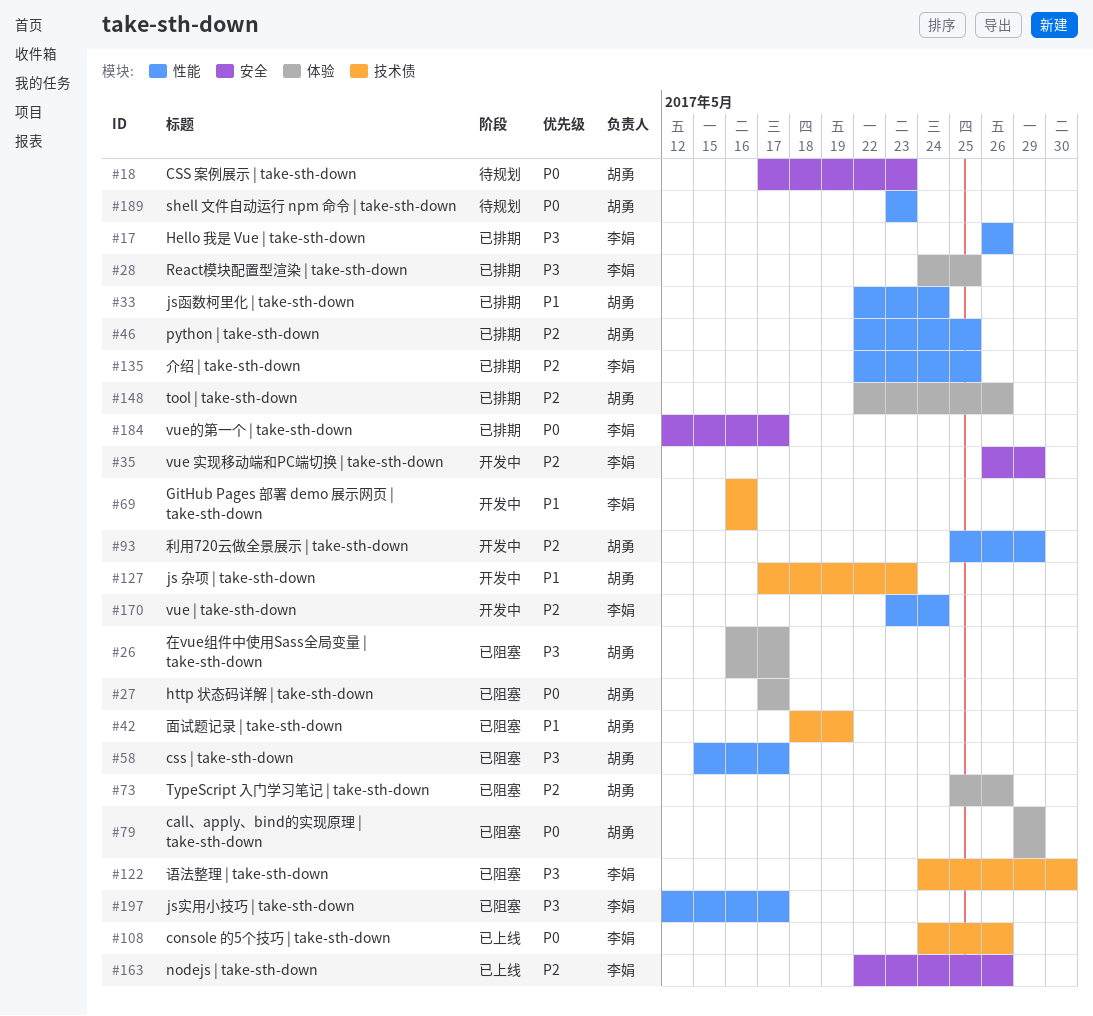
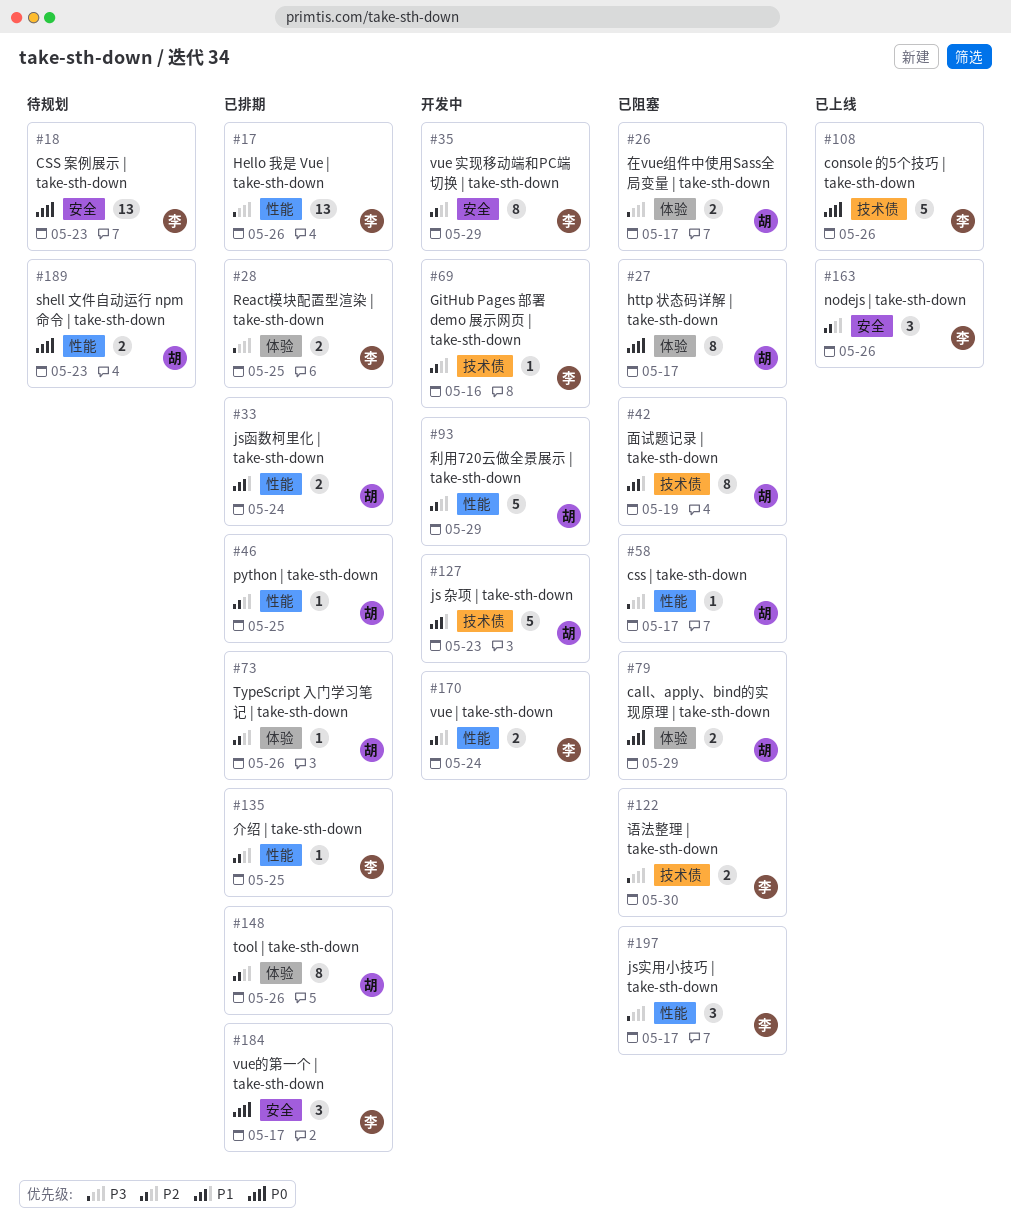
#18, owner: 胡勇 -> 李娟
#69, priority: P1 -> P2
#73, status: 已阻塞 -> 已排期

